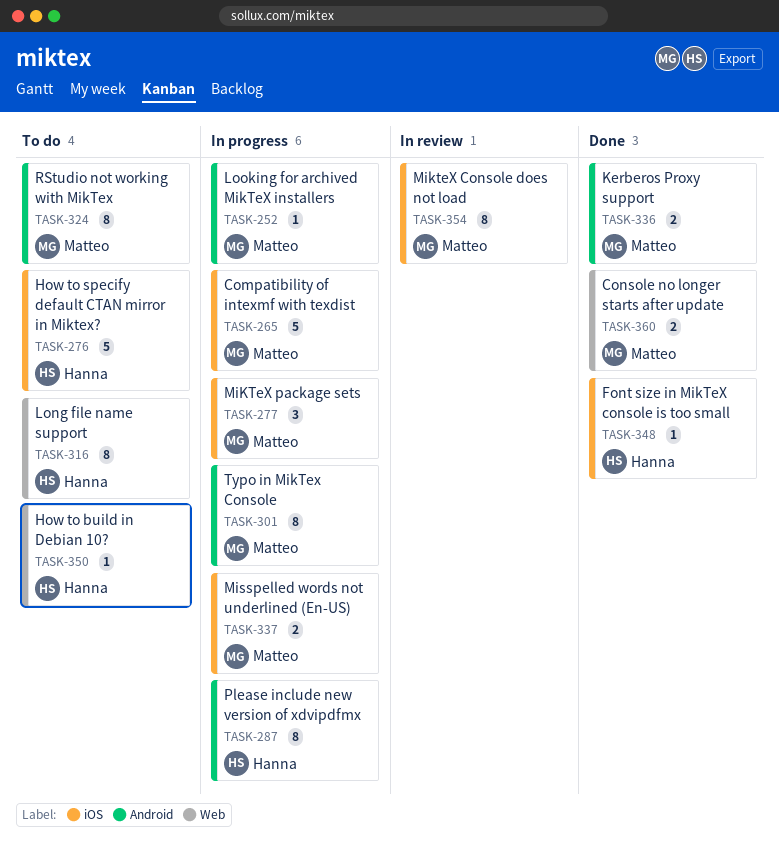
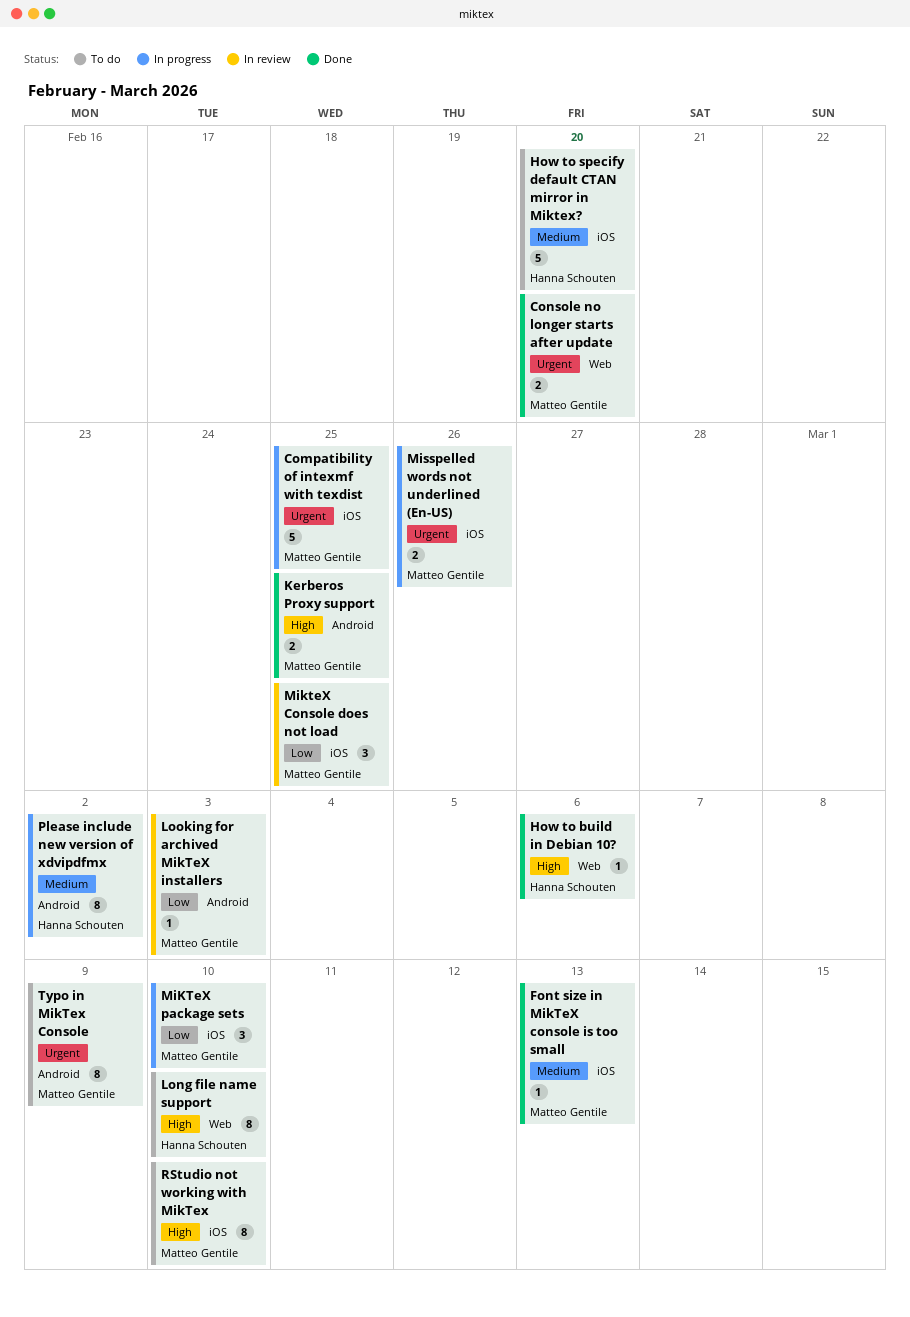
Font size in MikTeX console is too small, owner: Hanna Schouten -> Matteo Gentile
How to build in Debian 10?, status: To do -> Done
Looking for archived MikTeX installers, status: In progress -> In review
MikteX Console does not load, estimate: 8 -> 3
RStudio not working with MikTex, label: Android -> iOS
Typo in MikTex Console, status: In progress -> To do

